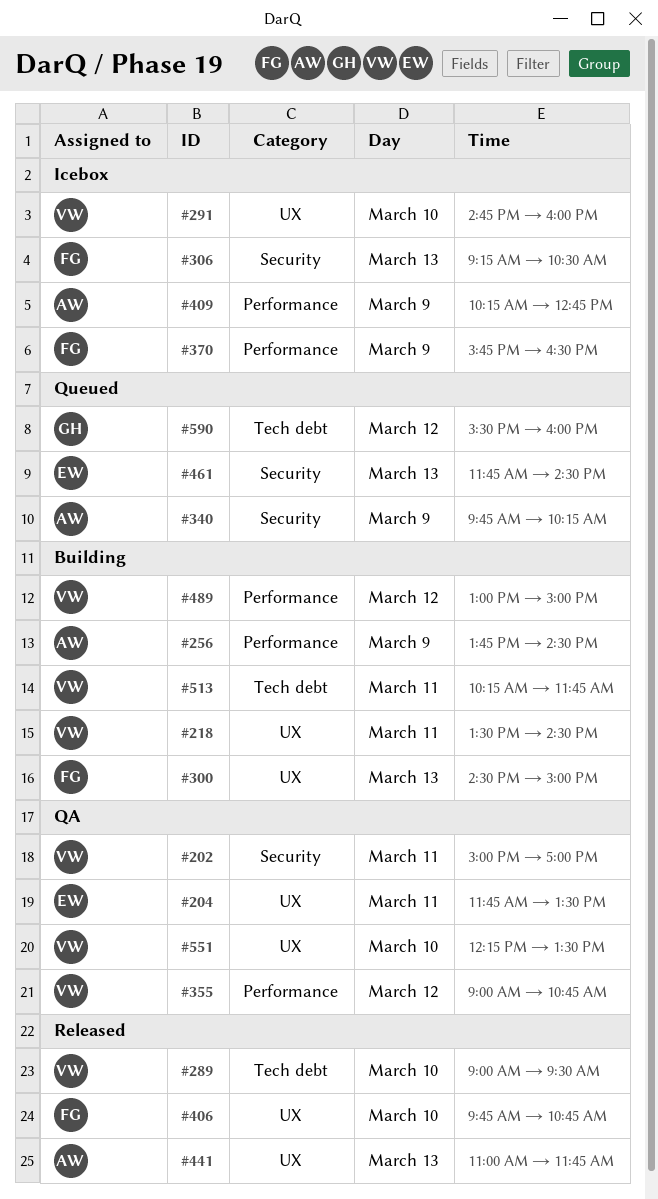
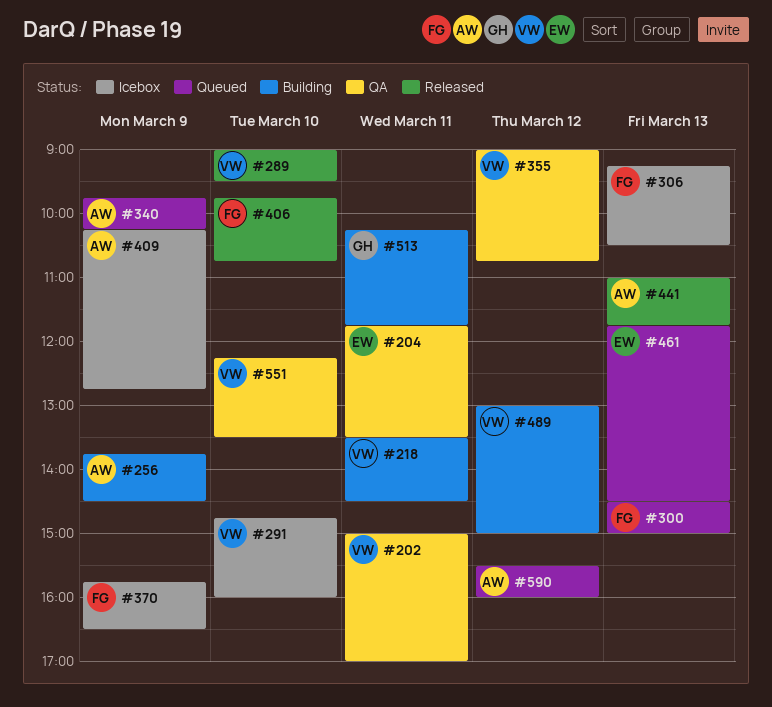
#300, status: Building -> Queued
#513, owner: VW -> GH
#590, owner: GH -> AW

